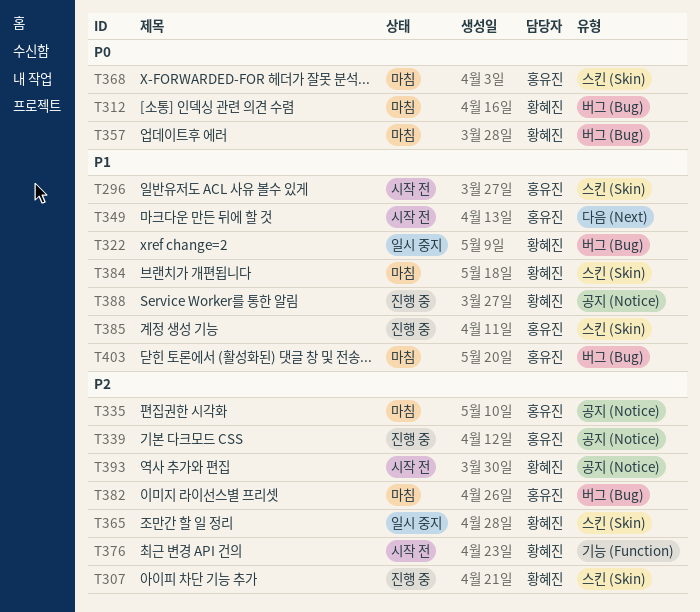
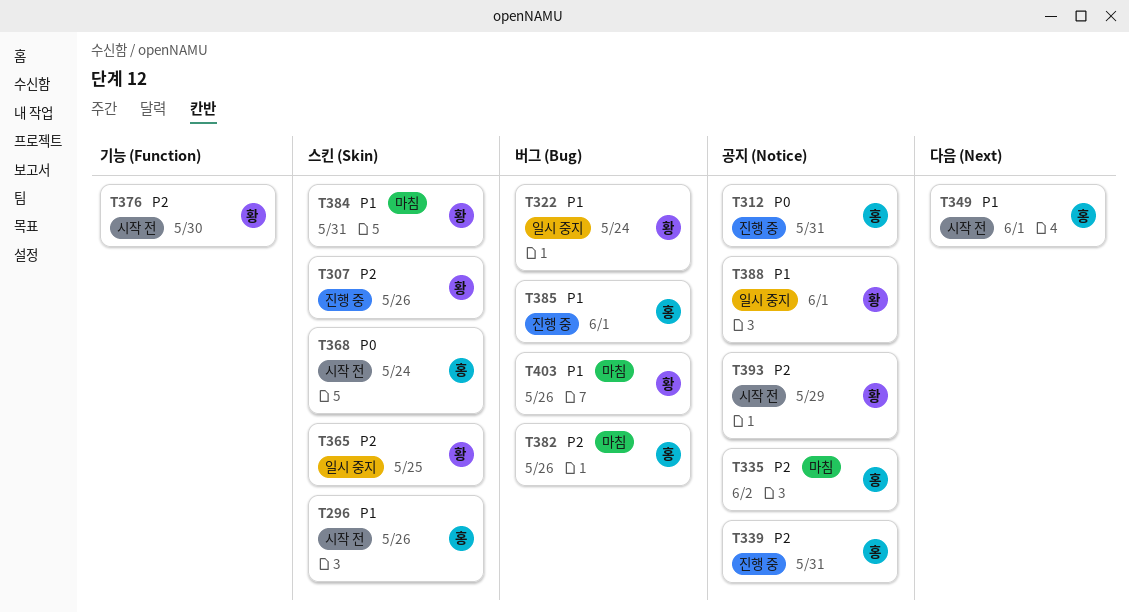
T312, status: 마침 -> 진행 중
T312, owner: 황혜진 -> 홍유진
T312, label: 버그 (Bug) -> 공지 (Notice)
T357: present -> none
T368, status: 마침 -> 시작 전
T385, label: 스킨 (Skin) -> 버그 (Bug)
T388, status: 진행 중 -> 일시 중지
T403, owner: 홍유진 -> 황혜진

